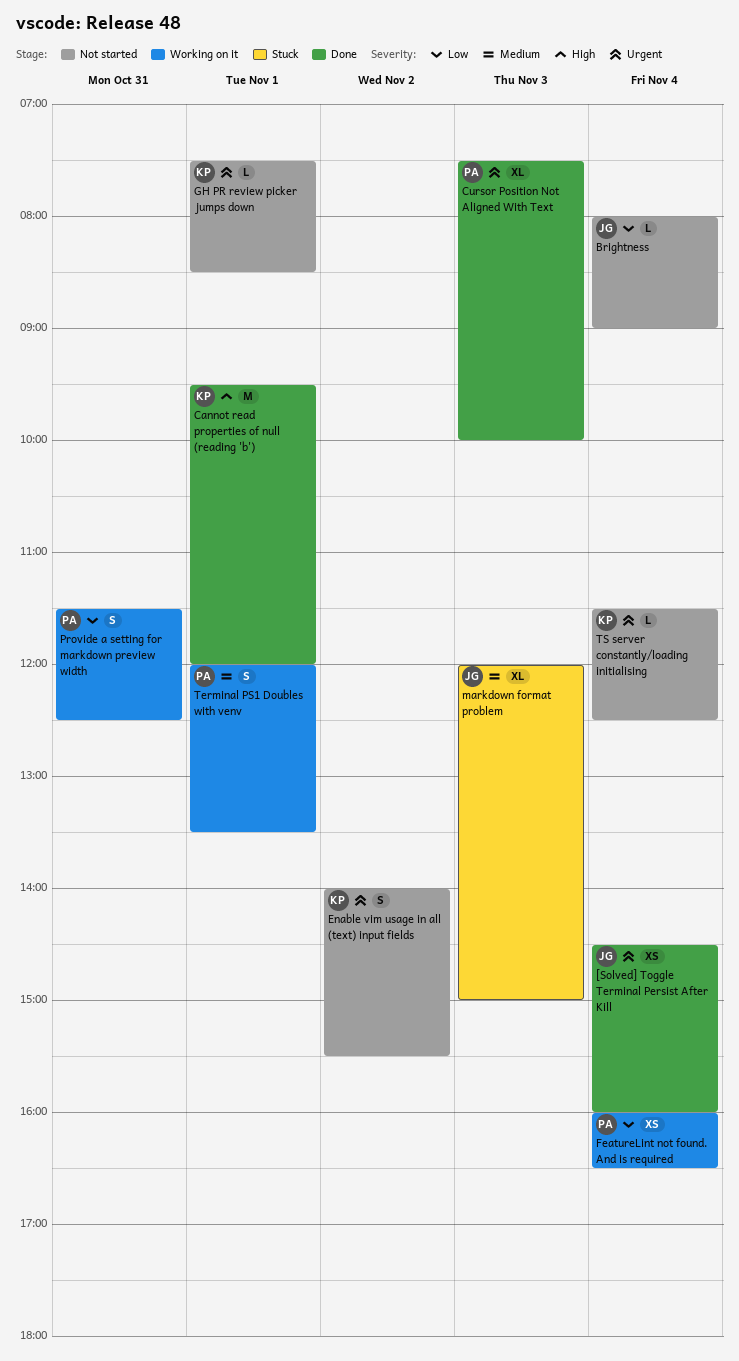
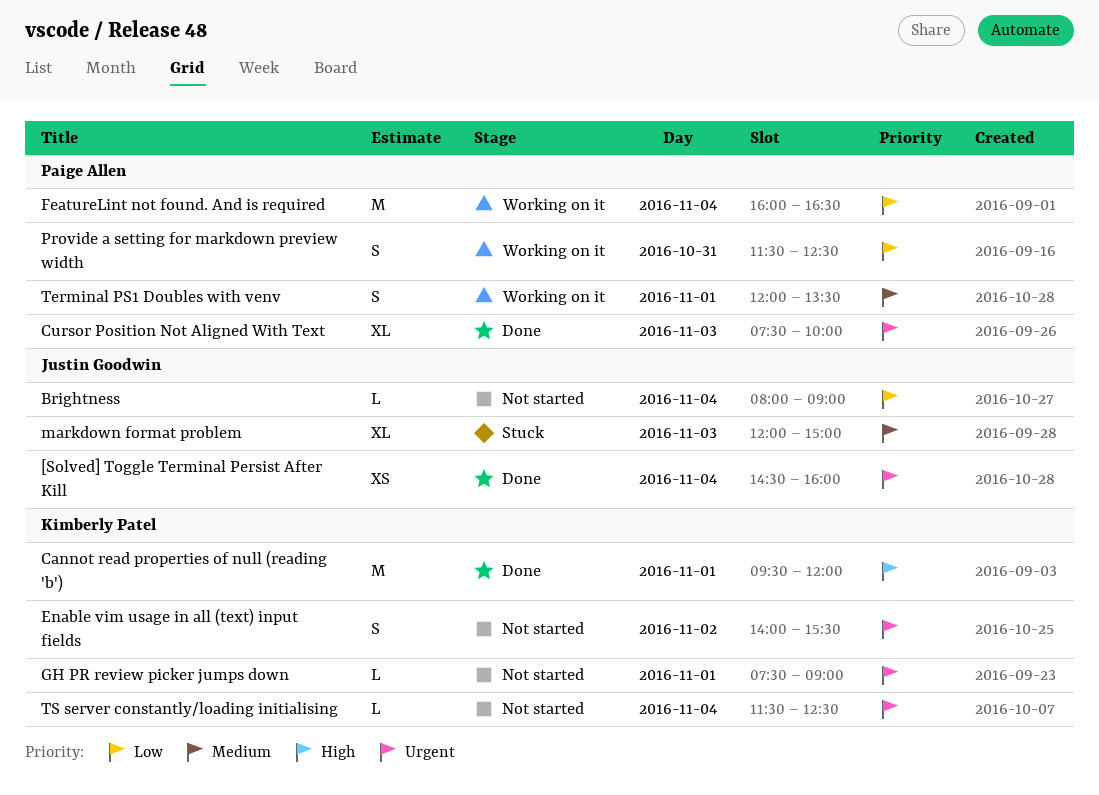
FeatureLint not found. And is required, estimate: XS -> M
GH PR review picker jumps down, ends: 08:30 -> 09:00

